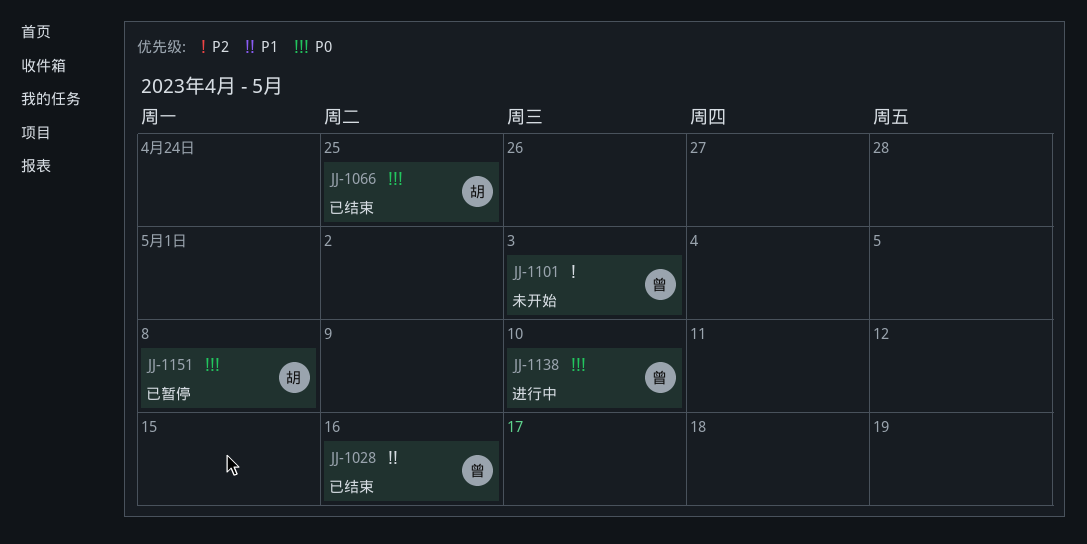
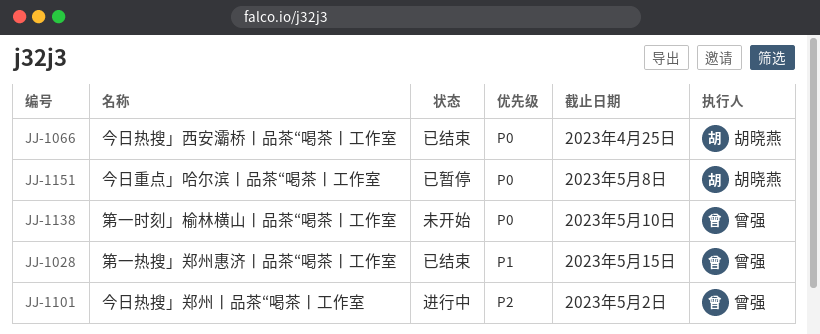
JJ-1028, due: May 16 -> May 15
JJ-1101, status: 未开始 -> 进行中
JJ-1101, due: May 3 -> May 2
JJ-1138, status: 进行中 -> 未开始

